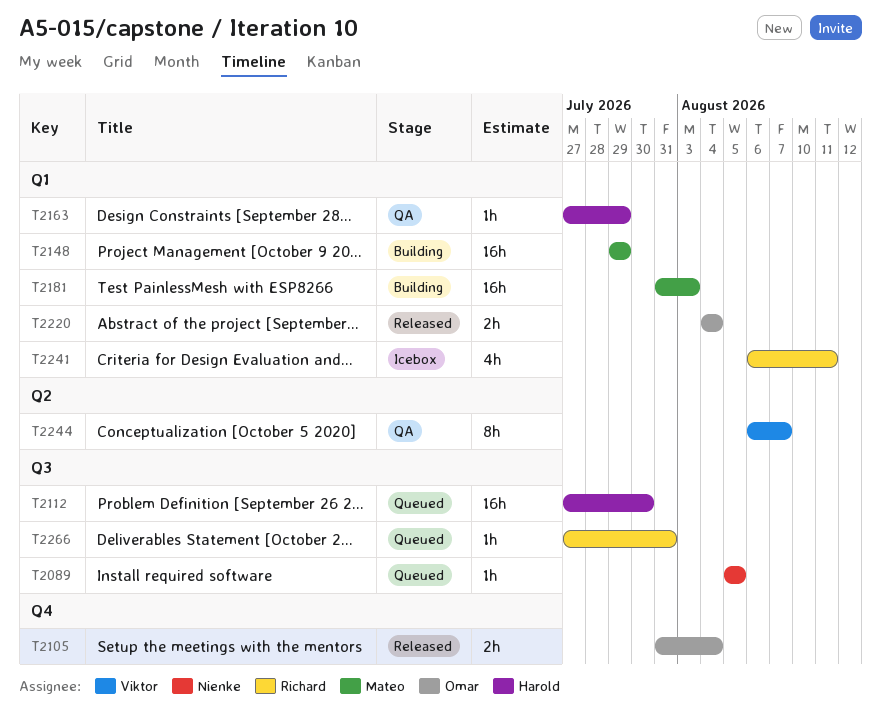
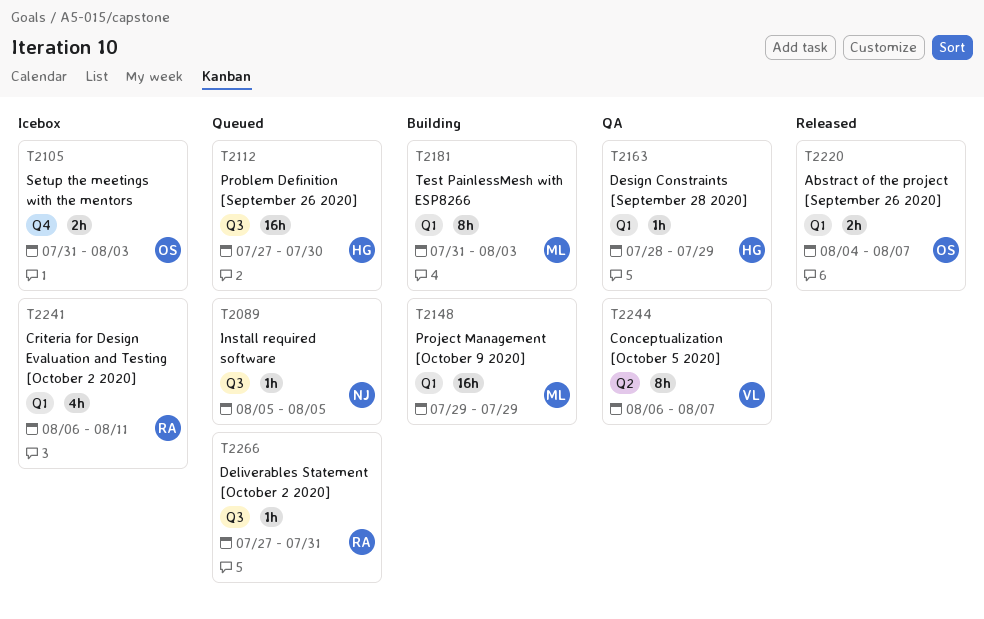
T2105, status: Released -> Icebox
T2105, due: Aug 4 -> Aug 3
T2163, start: Jul 27 -> Jul 28
T2181, estimate: 16h -> 8h
T2220, due: Aug 4 -> Aug 7

